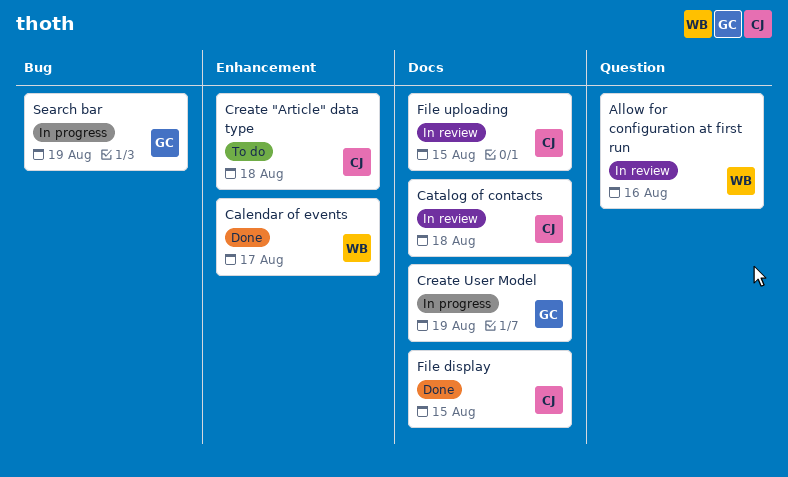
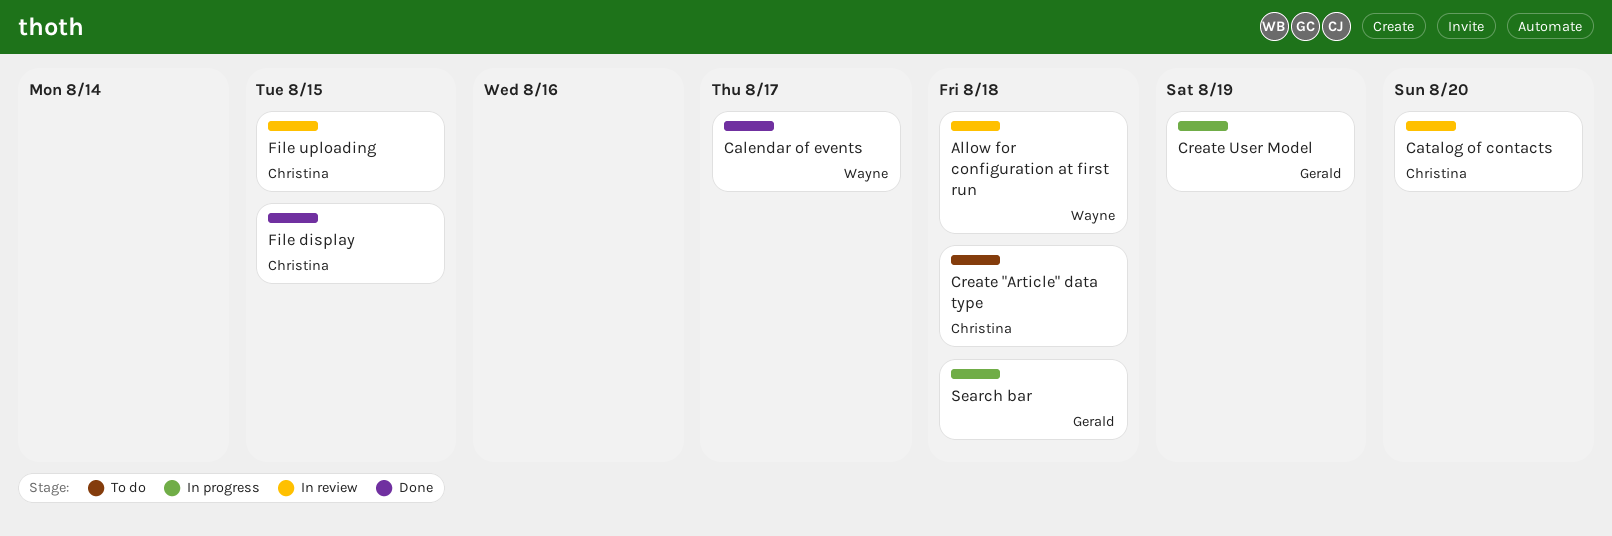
Allow for configuration at first run, due: Aug 16 -> Aug 18
Catalog of contacts, due: Aug 18 -> Aug 20
Search bar, due: Aug 19 -> Aug 18

